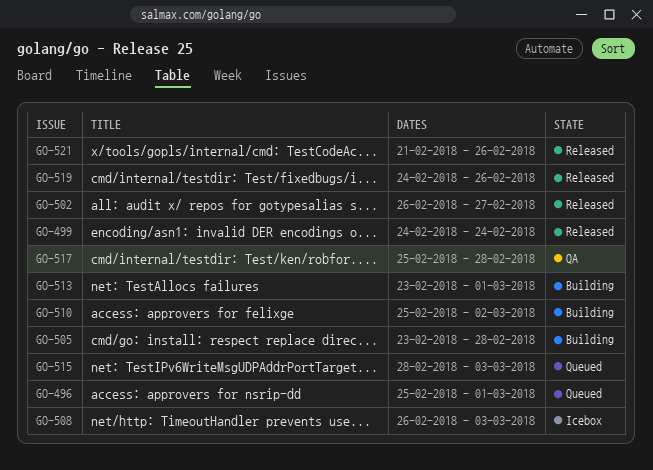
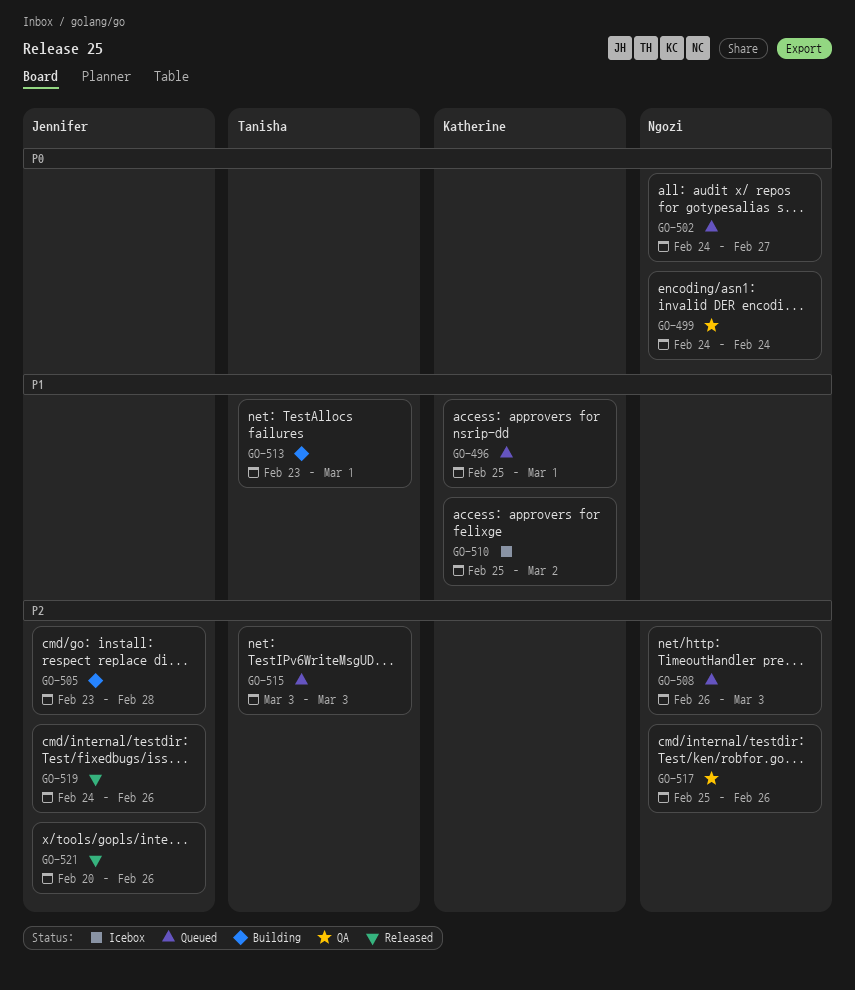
GO-499, status: Released -> QA
GO-502, status: Released -> Queued
GO-502, start: Feb 26 -> Feb 24
GO-508, status: Icebox -> Queued
GO-510, status: Building -> Icebox
GO-515, start: Feb 28 -> Mar 3
GO-517, due: Feb 28 -> Feb 26
GO-521, start: Feb 21 -> Feb 20

